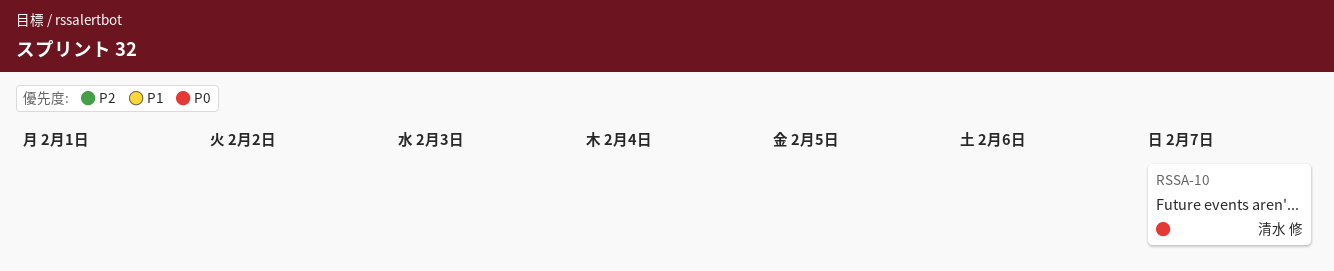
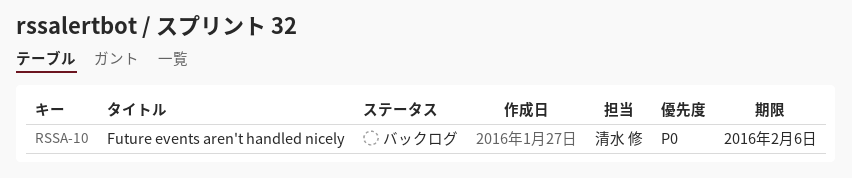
RSSA-10, due: Feb 7 -> Feb 6

